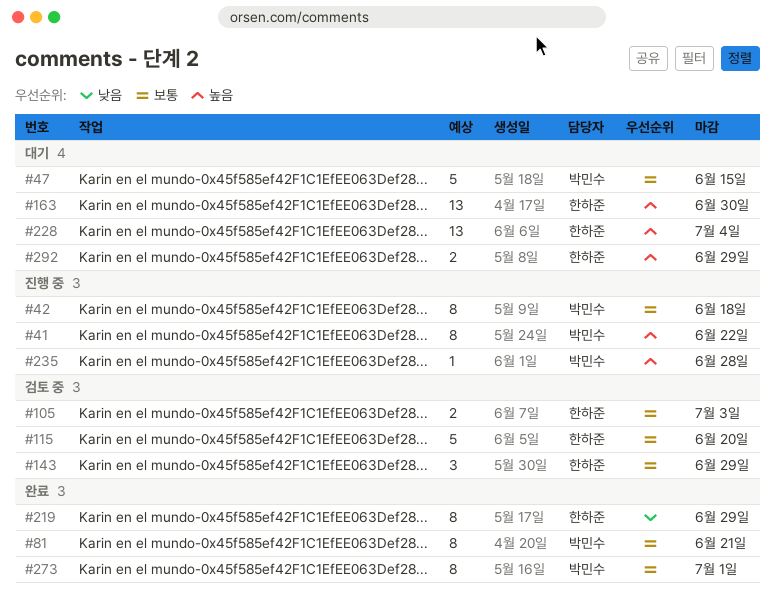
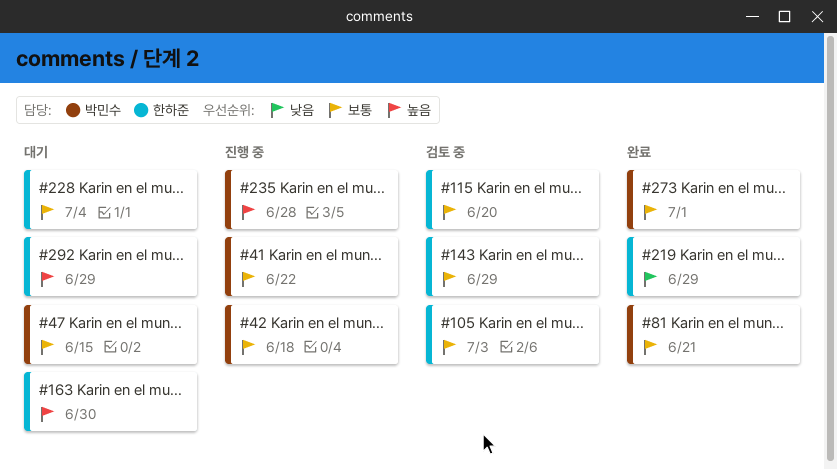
#41, priority: 높음 -> 보통
#228, priority: 높음 -> 보통

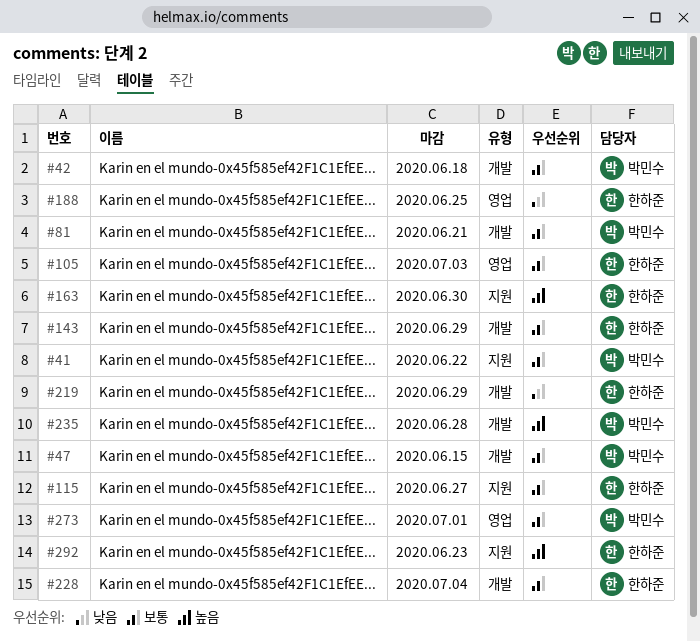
#115, due: Jun 20 -> Jun 27
#188: none -> present
#292, due: Jun 29 -> Jun 23

